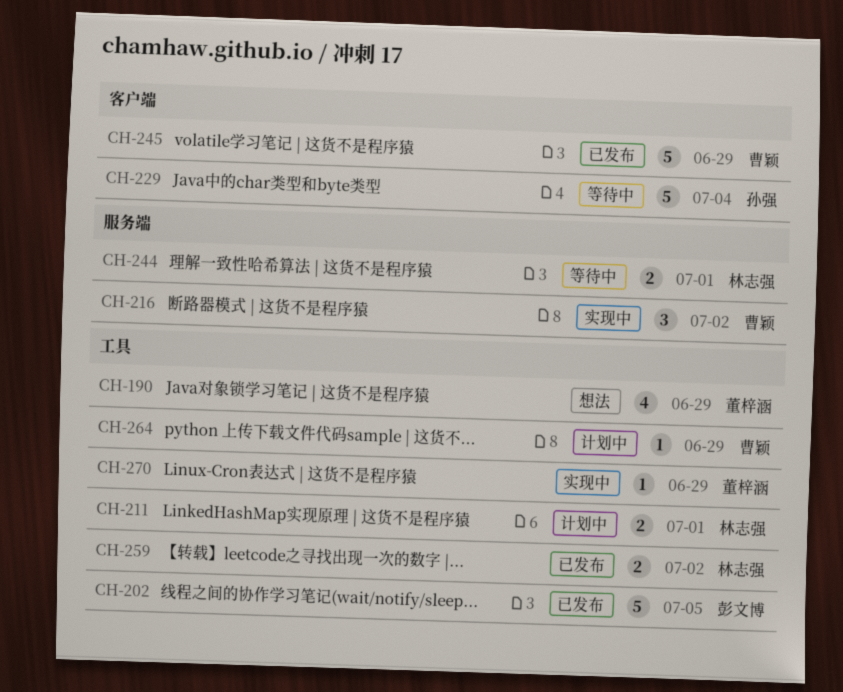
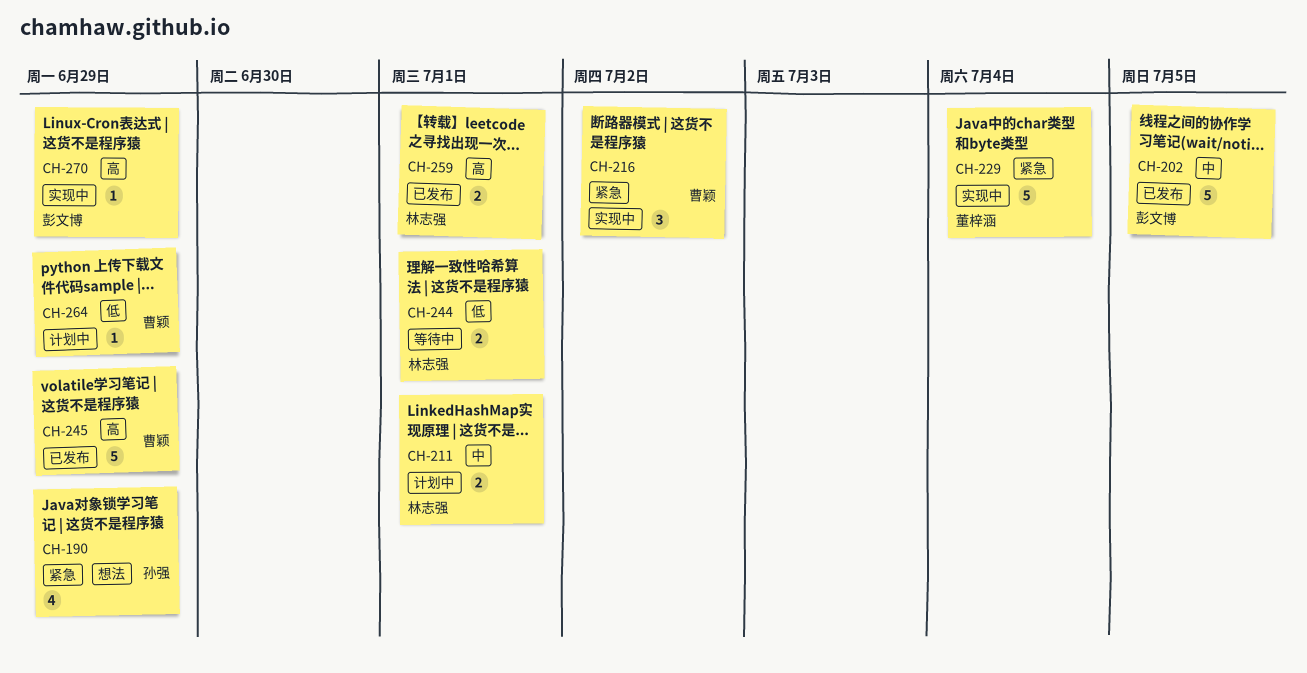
CH-190, owner: 董梓涵 -> 孙强
CH-229, status: 等待中 -> 实现中
CH-229, owner: 孙强 -> 董梓涵
CH-259, due: Jul 2 -> Jul 1
CH-270, owner: 董梓涵 -> 彭文博

